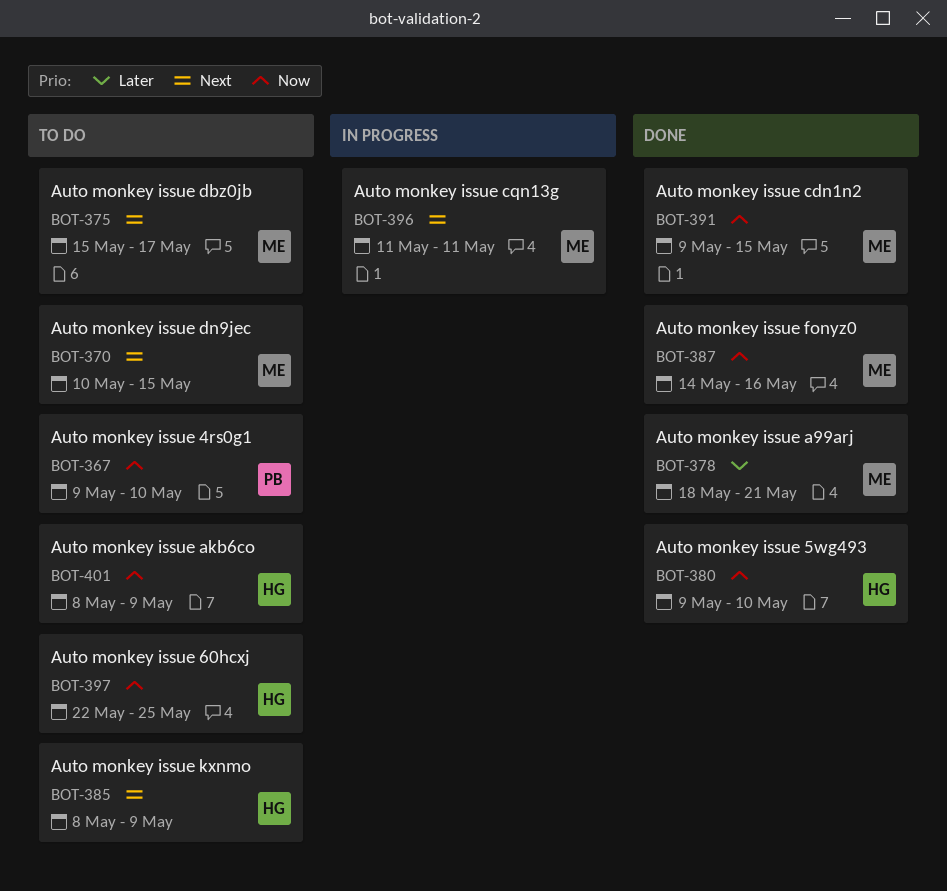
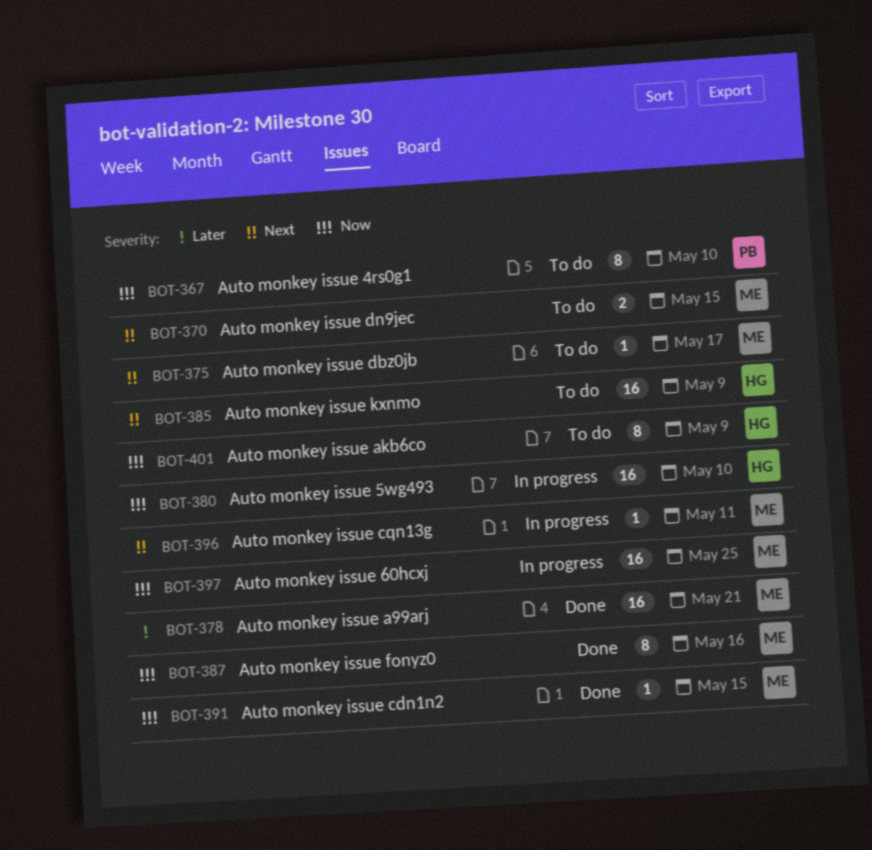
BOT-380, status: Done -> In progress
BOT-397, status: To do -> In progress
BOT-397, owner: HG -> ME

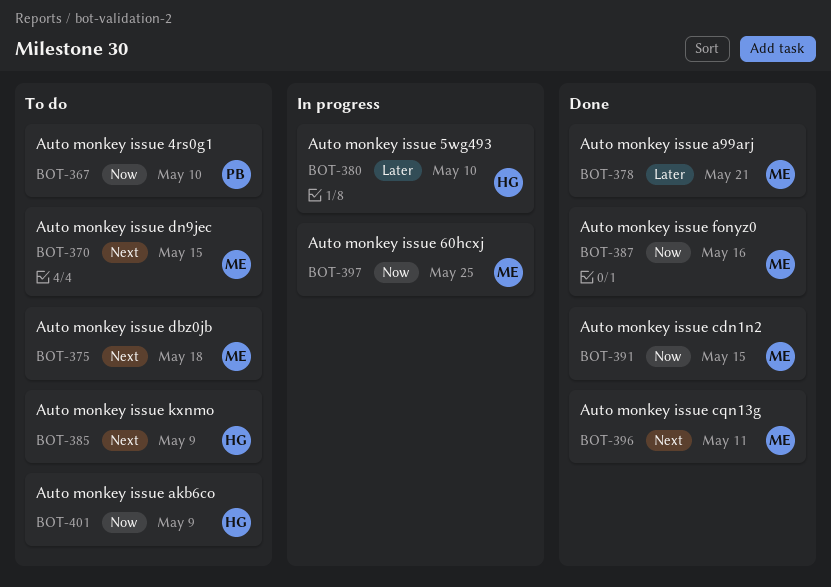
BOT-375, due: May 17 -> May 18
BOT-380, priority: Now -> Later
BOT-396, status: In progress -> Done

